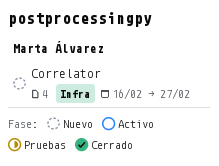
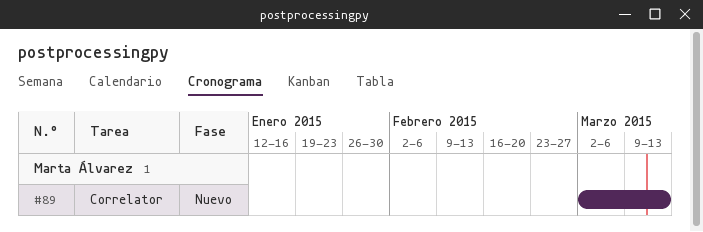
Correlator, start: Feb 16 -> Mar 2
Correlator, due: Feb 27 -> Mar 13

